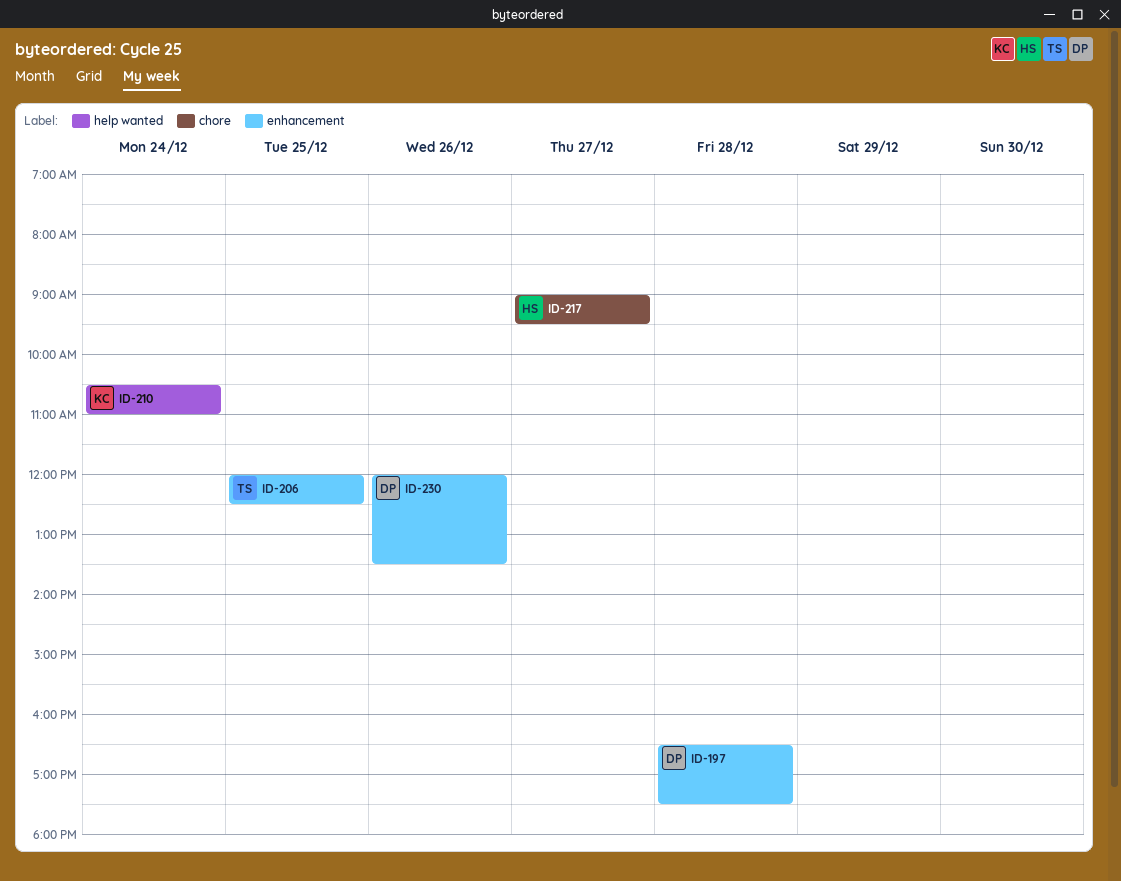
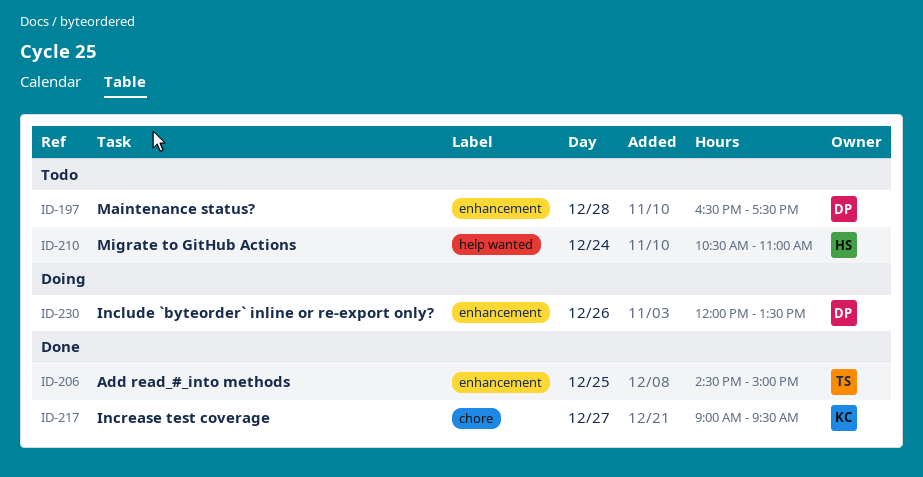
ID-206, begins: 12:00 -> 14:30
ID-206, ends: 12:30 -> 15:00
ID-210, owner: KC -> HS
ID-217, owner: HS -> KC

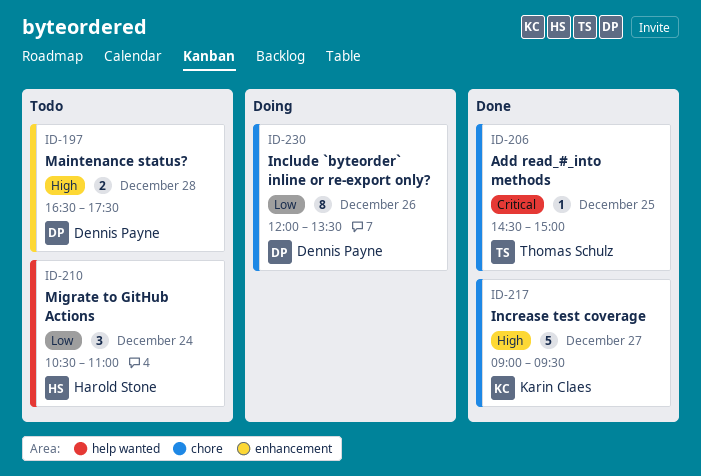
ID-206, label: enhancement -> chore
ID-230, label: enhancement -> chore

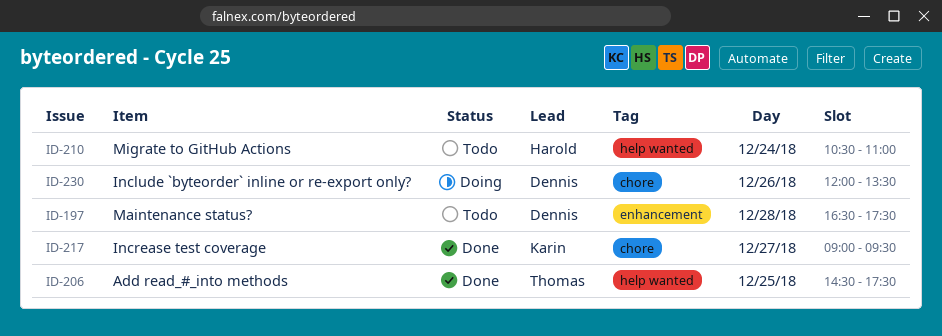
ID-206, label: chore -> help wanted
ID-206, ends: 15:00 -> 17:30

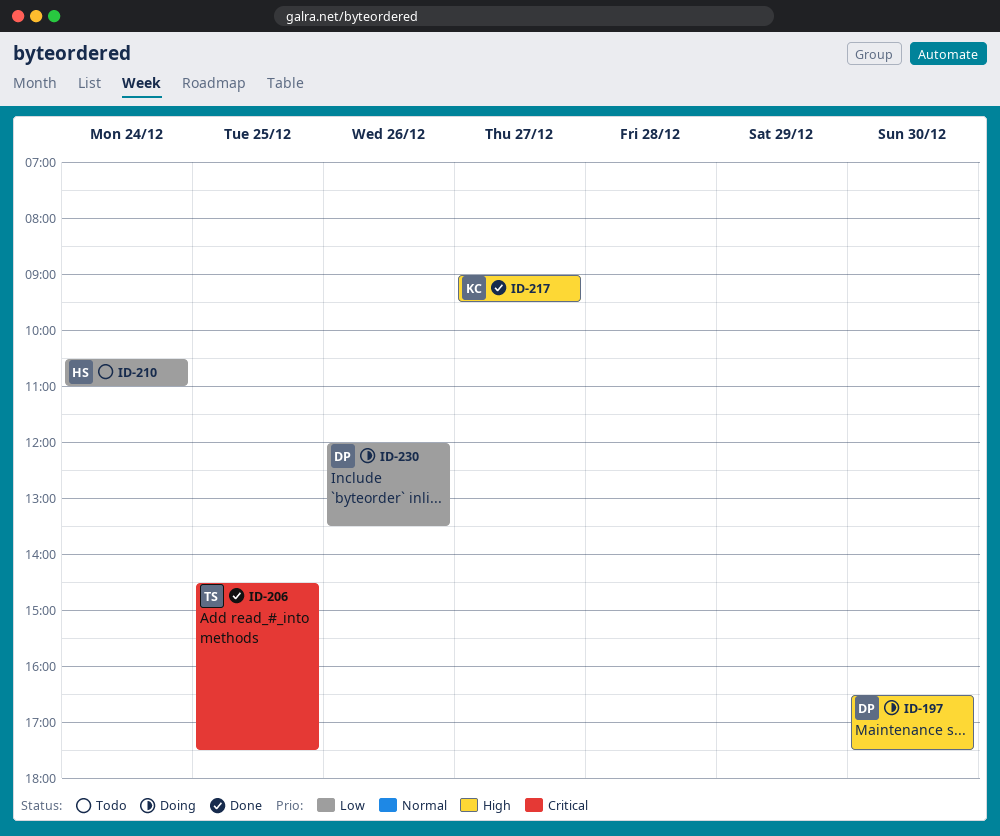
ID-197, status: Todo -> Doing
ID-197, day: Dec 28 -> Dec 30

